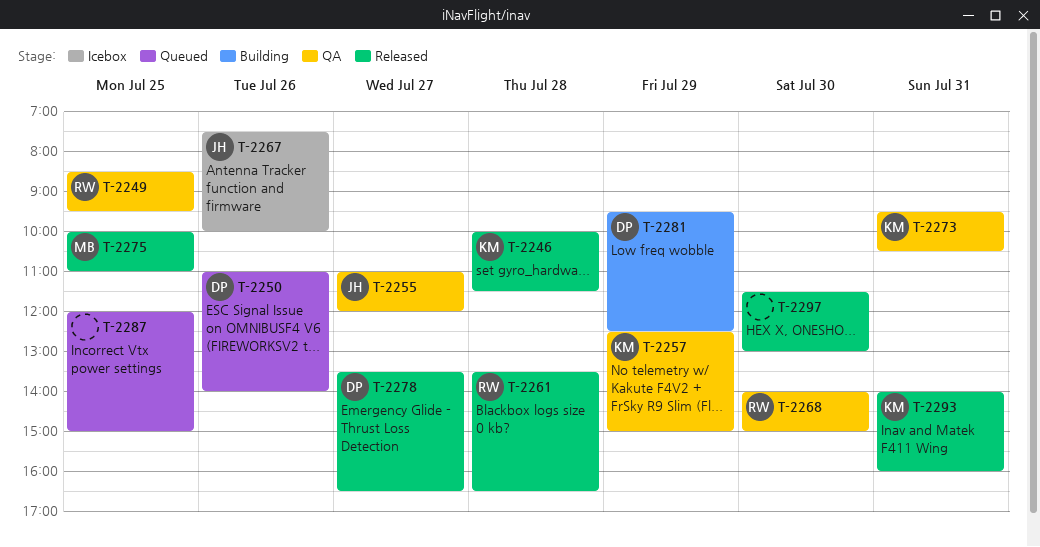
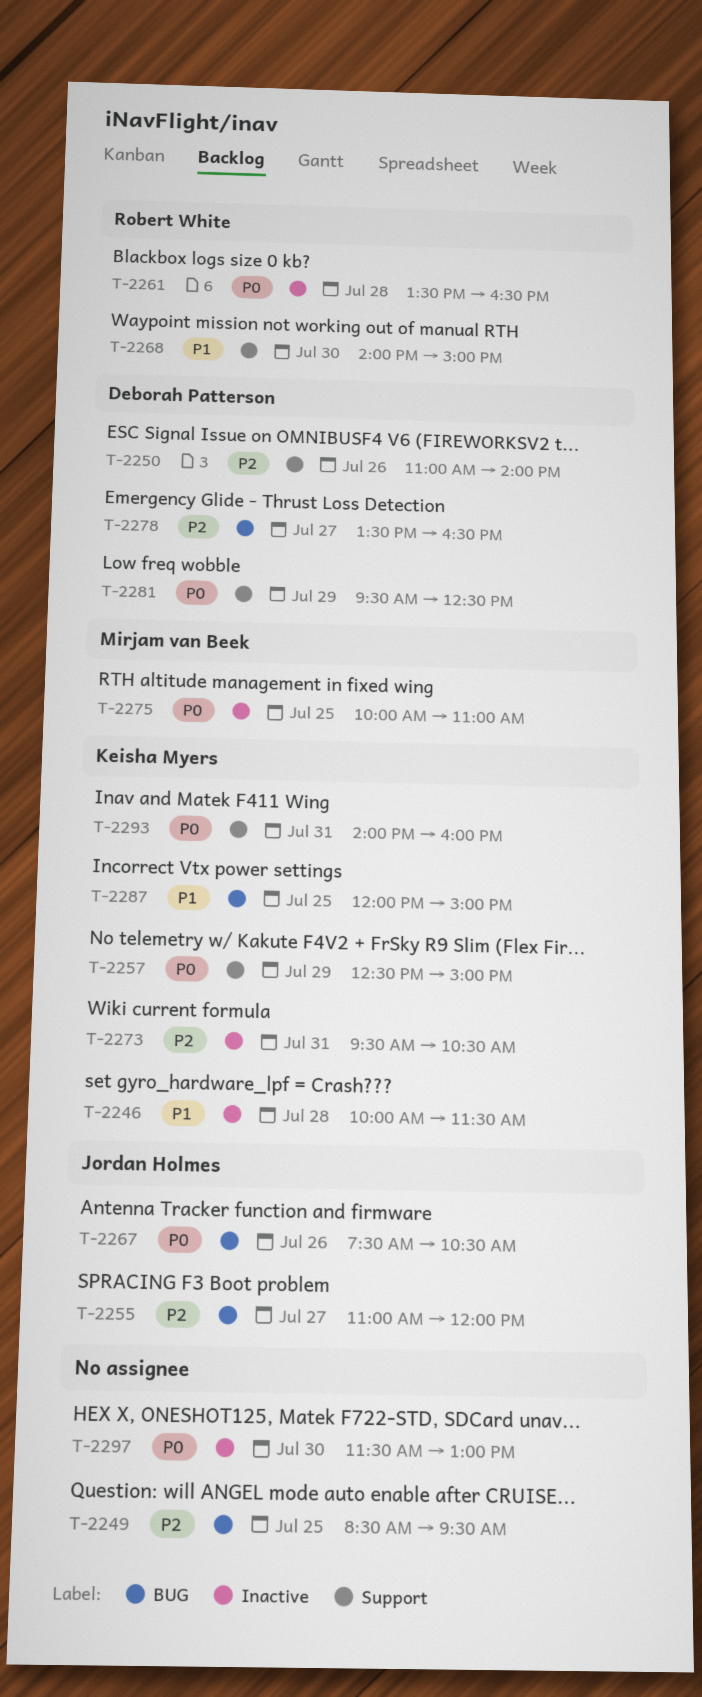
T-2249, owner: Robert White -> none
T-2267, ends: 10:00 -> 10:30
T-2287, owner: none -> Keisha Myers

